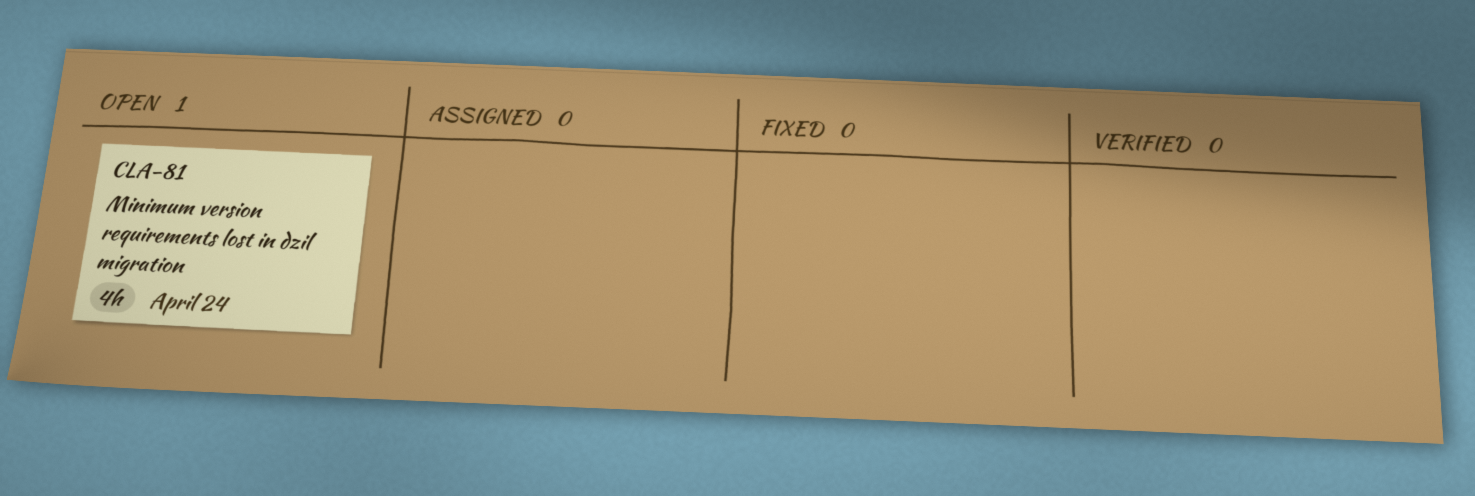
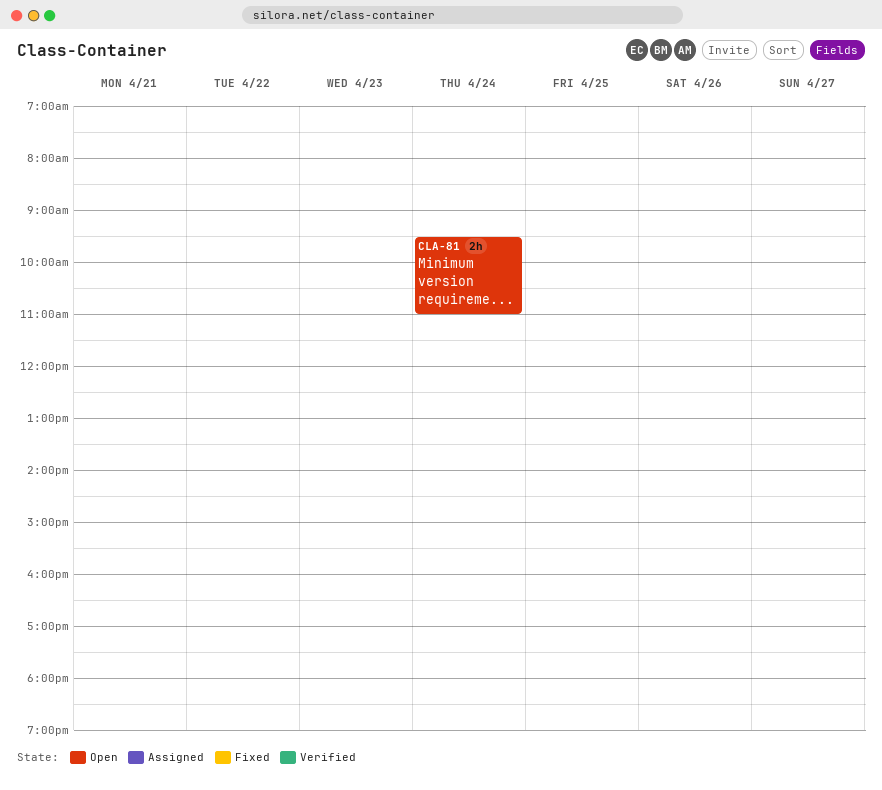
CLA-81, estimate: 4h -> 2h

